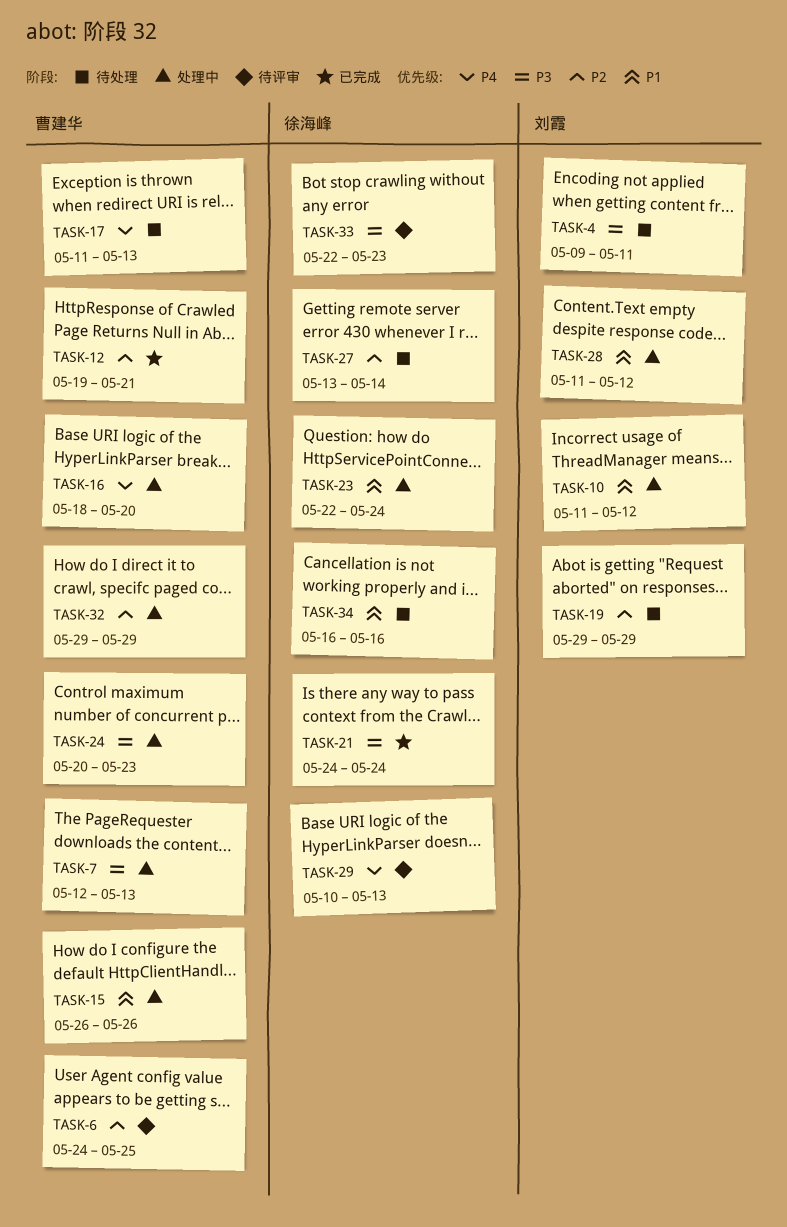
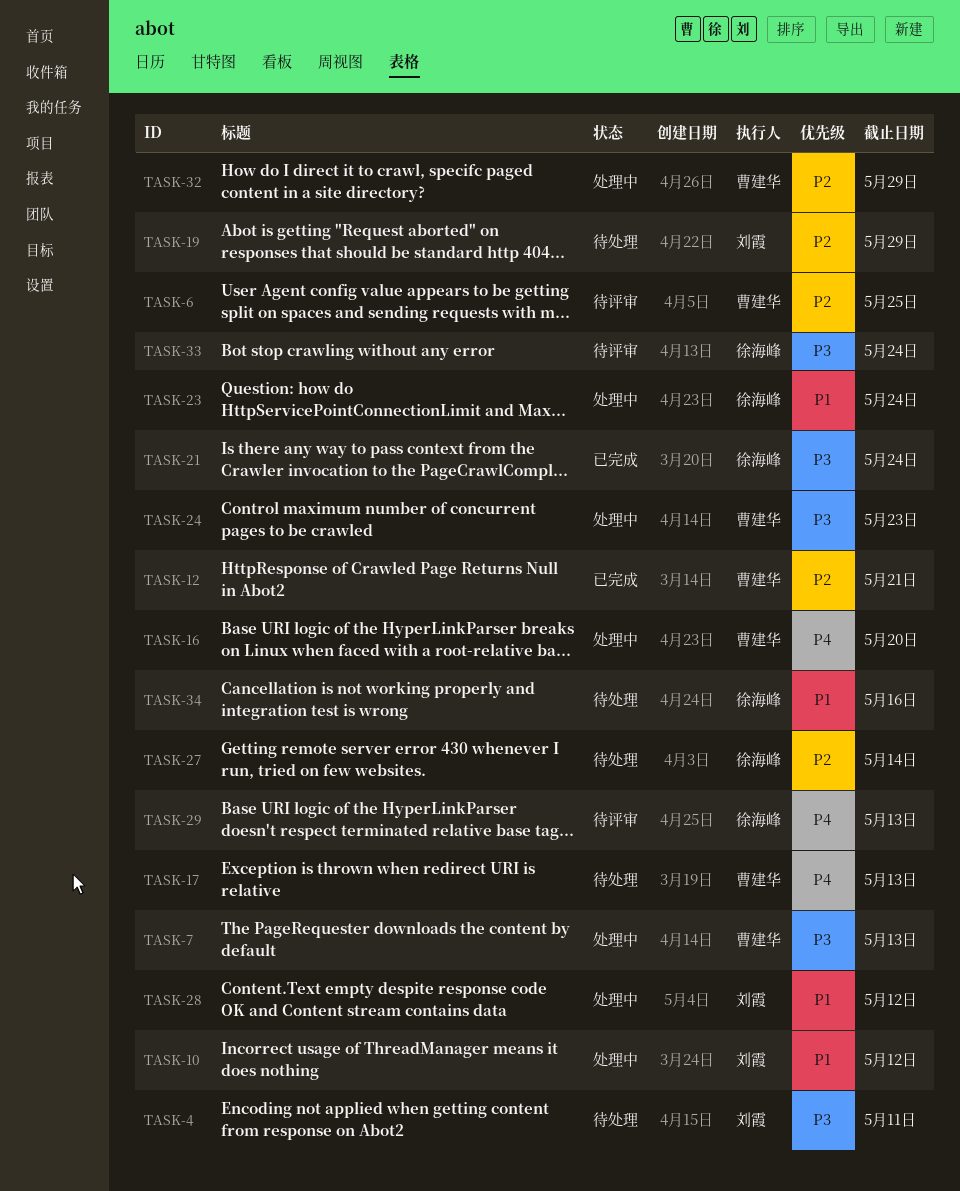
TASK-15: present -> none
TASK-33, due: May 23 -> May 24

